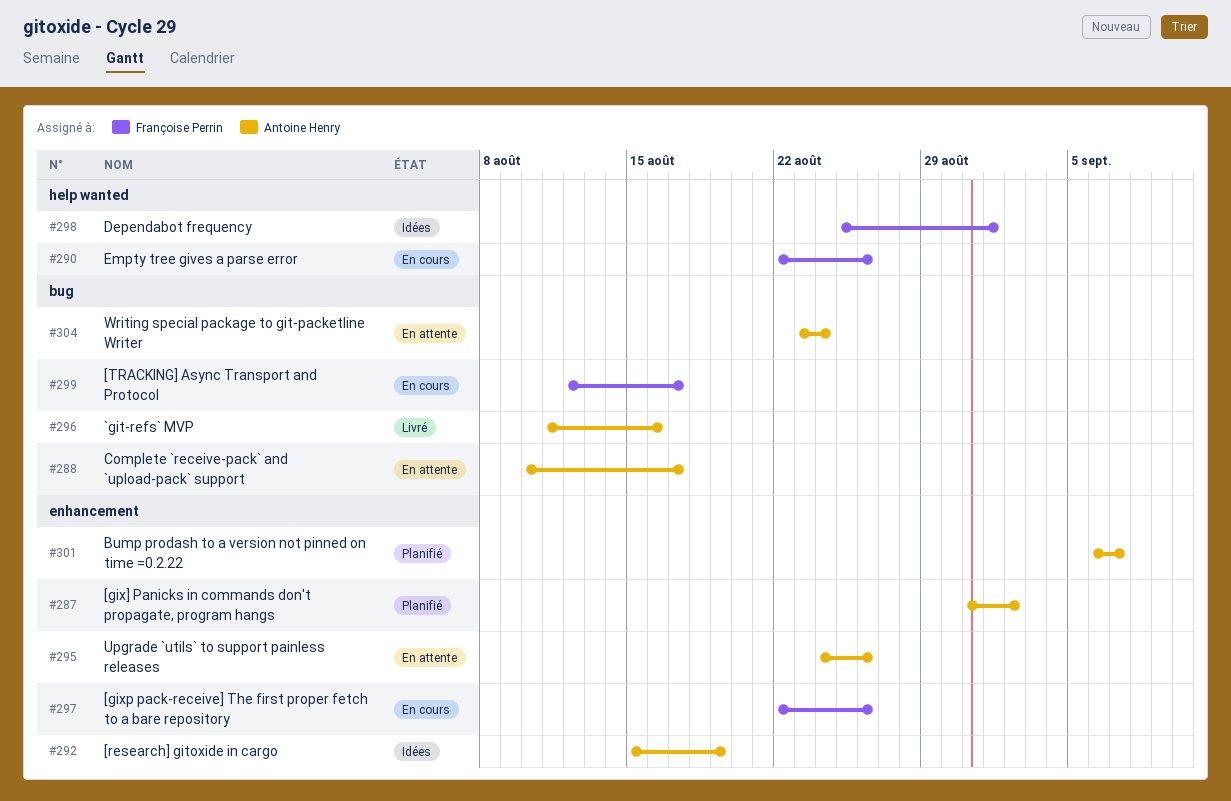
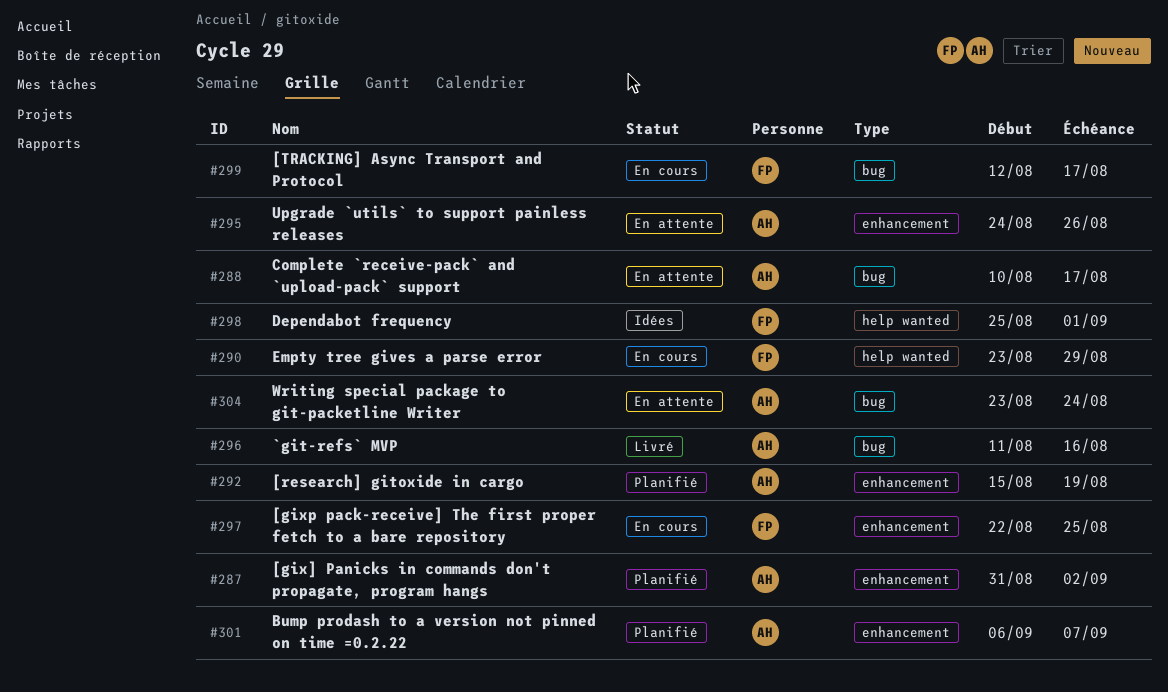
#290, start: Aug 22 -> Aug 23
#290, due: Aug 26 -> Aug 29
#292, status: Idées -> Planifié
#297, due: Aug 26 -> Aug 25

